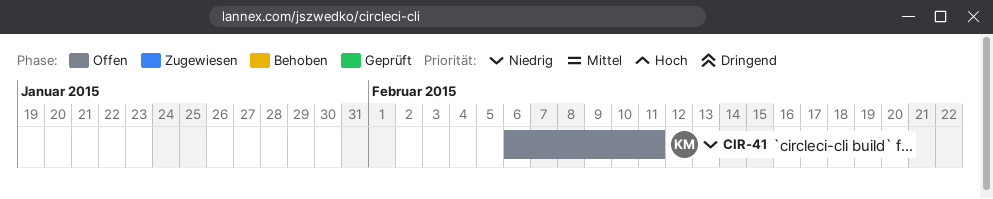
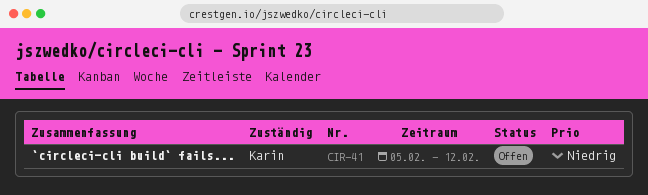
CIR-41, start: Feb 6 -> Feb 5
CIR-41, due: Feb 11 -> Feb 12

